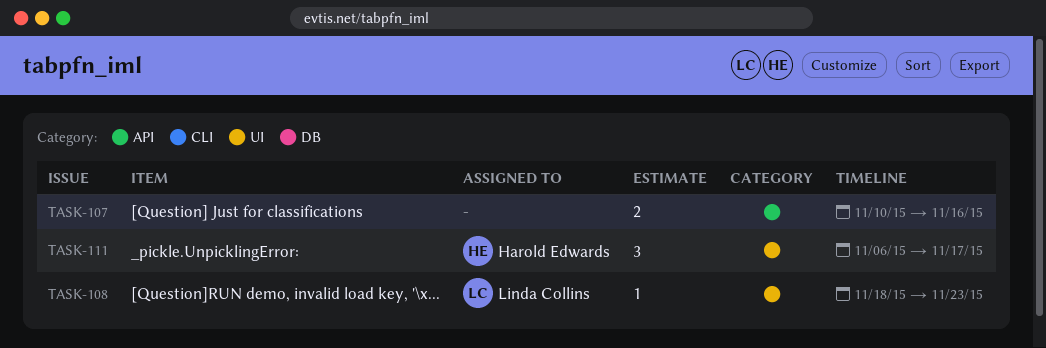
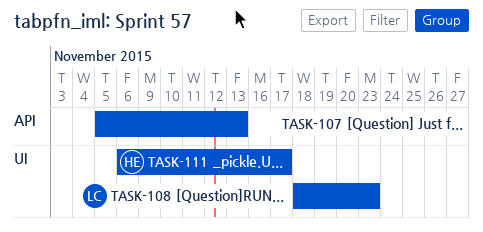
TASK-107, start: Nov 10 -> Nov 5
TASK-107, due: Nov 16 -> Nov 13

